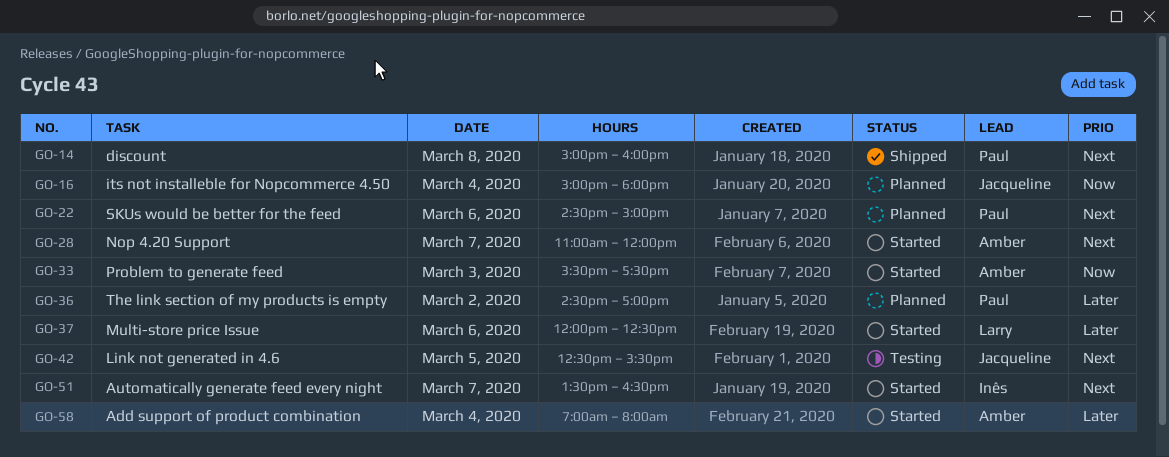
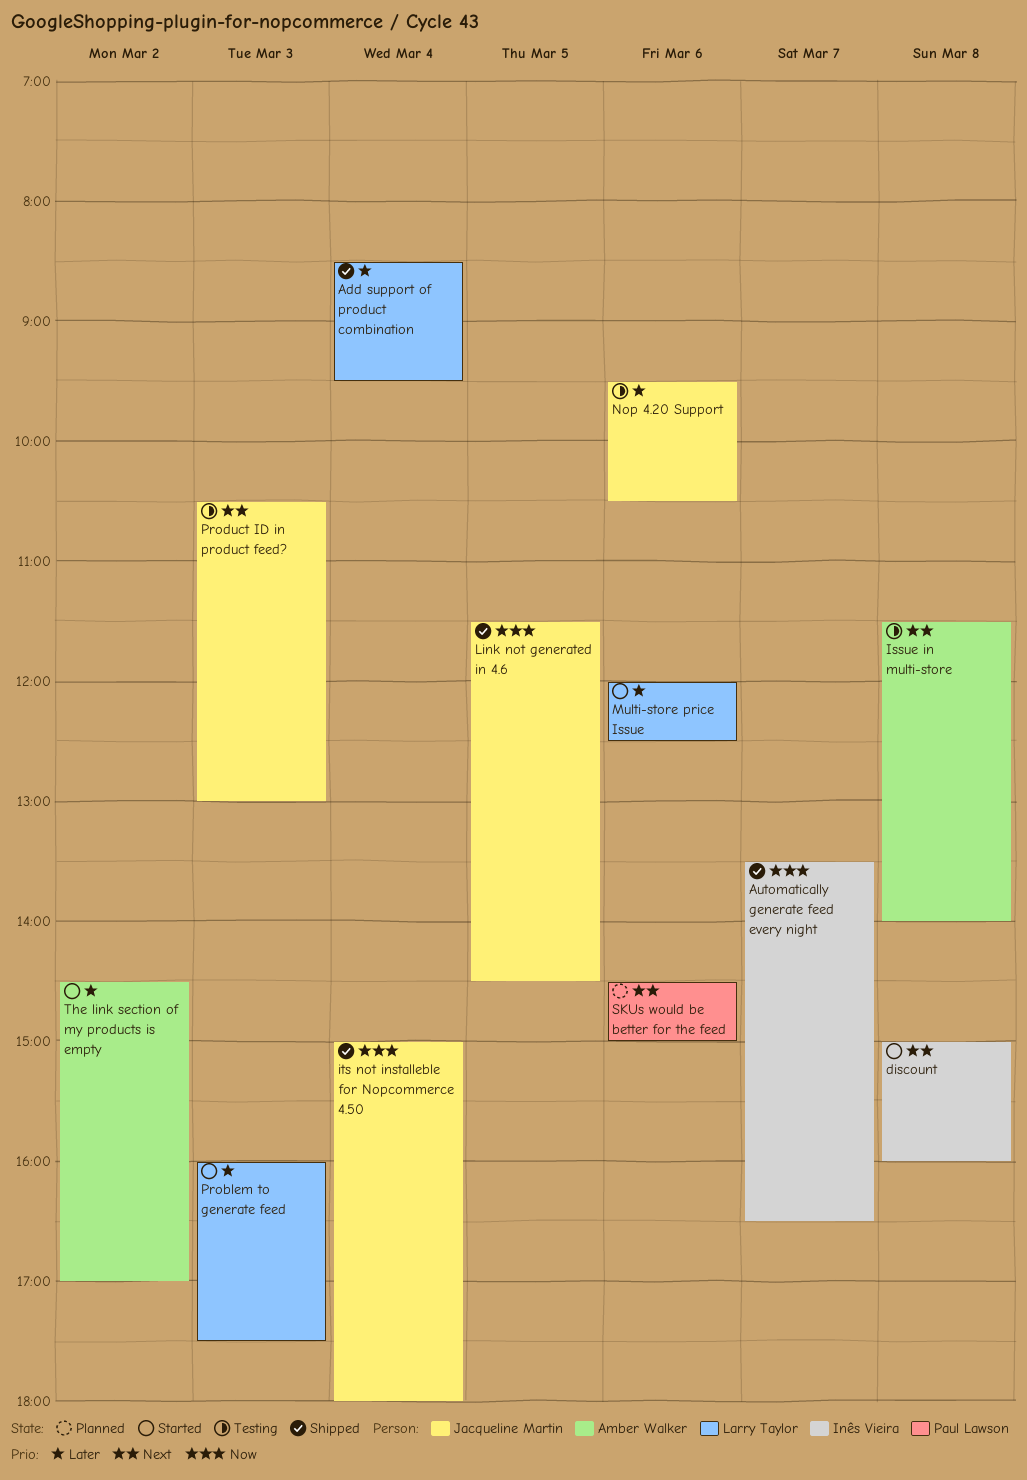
Add support of product combination, status: Started -> Shipped
Add support of product combination, owner: Amber Walker -> Larry Taylor
Add support of product combination, begins: 07:00 -> 08:30
Add support of product combination, ends: 08:00 -> 09:30
Automatically generate feed every night, status: Started -> Shipped
Automatically generate feed every night, priority: Next -> Now
discount, status: Shipped -> Started
discount, owner: Paul Lawson -> Inês Vieira
Issue in multi-store: none -> present
its not installeble for Nopcommerce 4.50, status: Planned -> Shipped
Link not generated in 4.6, status: Testing -> Shipped
Link not generated in 4.6, priority: Next -> Now
Link not generated in 4.6, begins: 12:30 -> 11:30
Link not generated in 4.6, ends: 15:30 -> 14:30
Nop 4.20 Support, status: Started -> Testing
Nop 4.20 Support, owner: Amber Walker -> Jacqueline Martin
Nop 4.20 Support, priority: Next -> Later
Nop 4.20 Support, day: Mar 7 -> Mar 6
Nop 4.20 Support, begins: 11:00 -> 09:30
Nop 4.20 Support, ends: 12:00 -> 10:30
Problem to generate feed, owner: Amber Walker -> Larry Taylor
Problem to generate feed, priority: Now -> Later
Problem to generate feed, begins: 15:30 -> 16:00
Product ID in product feed?: none -> present
The link section of my products is empty, status: Planned -> Started
The link section of my products is empty, owner: Paul Lawson -> Amber Walker

